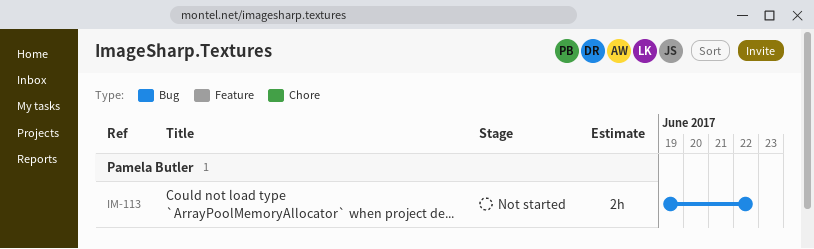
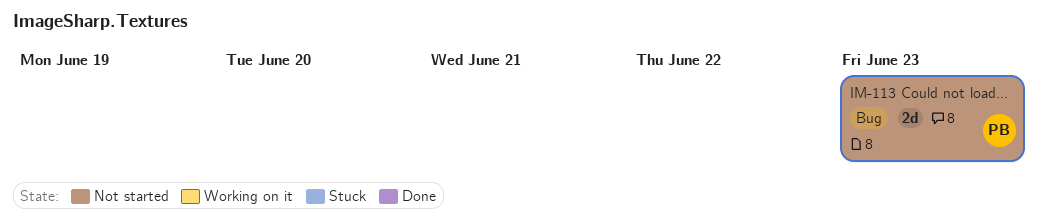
IM-113, estimate: 2h -> 2d
IM-113, due: Jun 22 -> Jun 23

